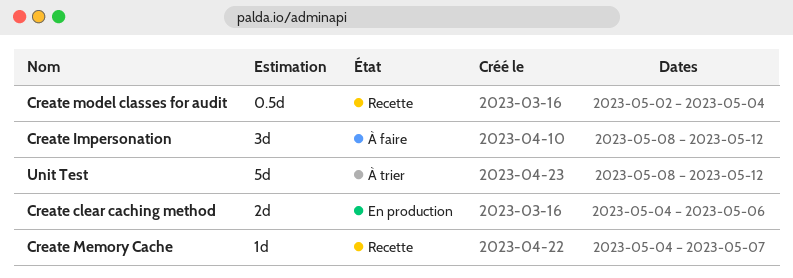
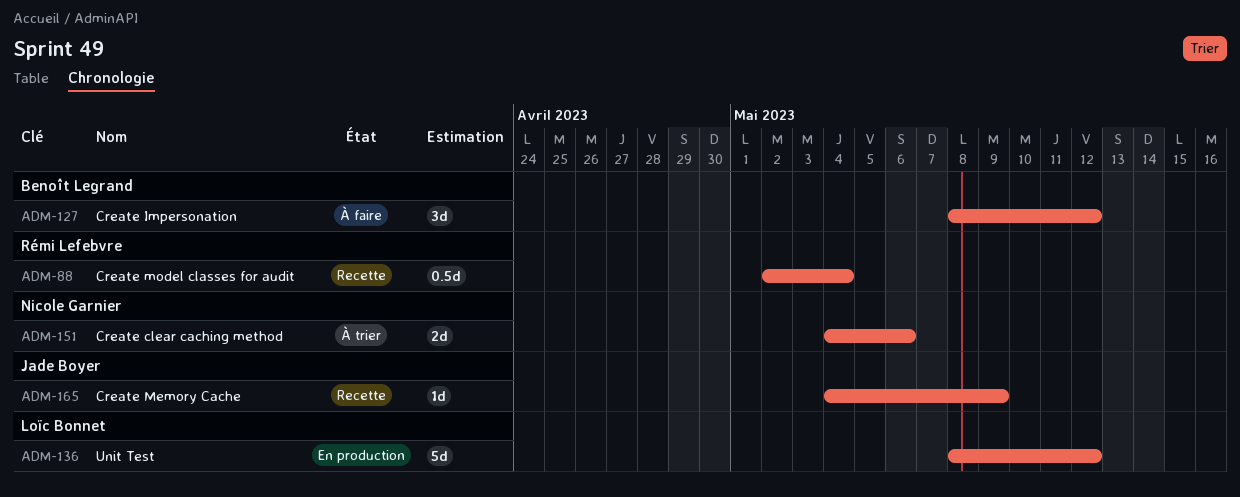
Create clear caching method, status: En production -> À trier
Create Memory Cache, due: May 7 -> May 9
Unit Test, status: À trier -> En production

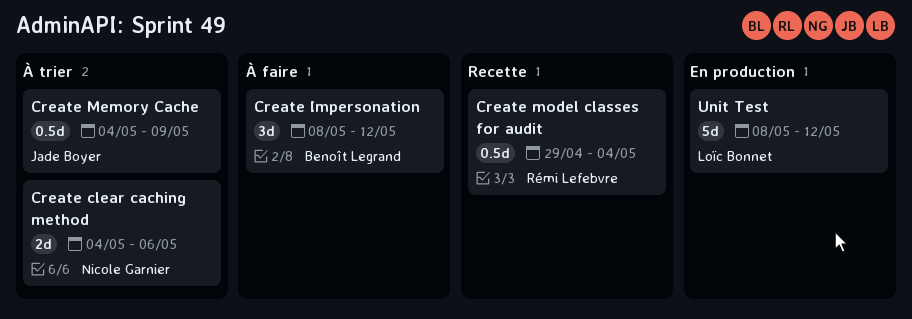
Create Memory Cache, status: Recette -> À trier
Create Memory Cache, estimate: 1d -> 0.5d
Create model classes for audit, start: May 2 -> Apr 29

